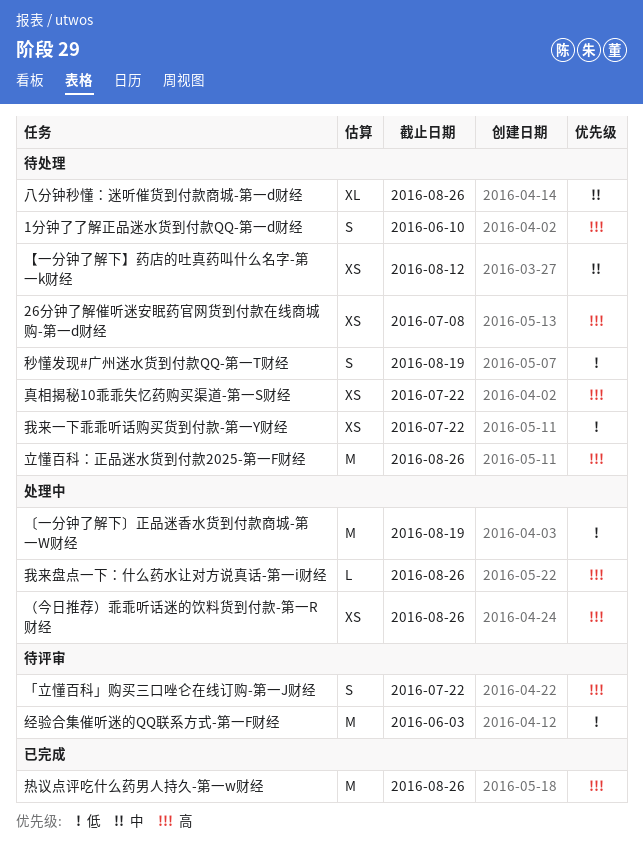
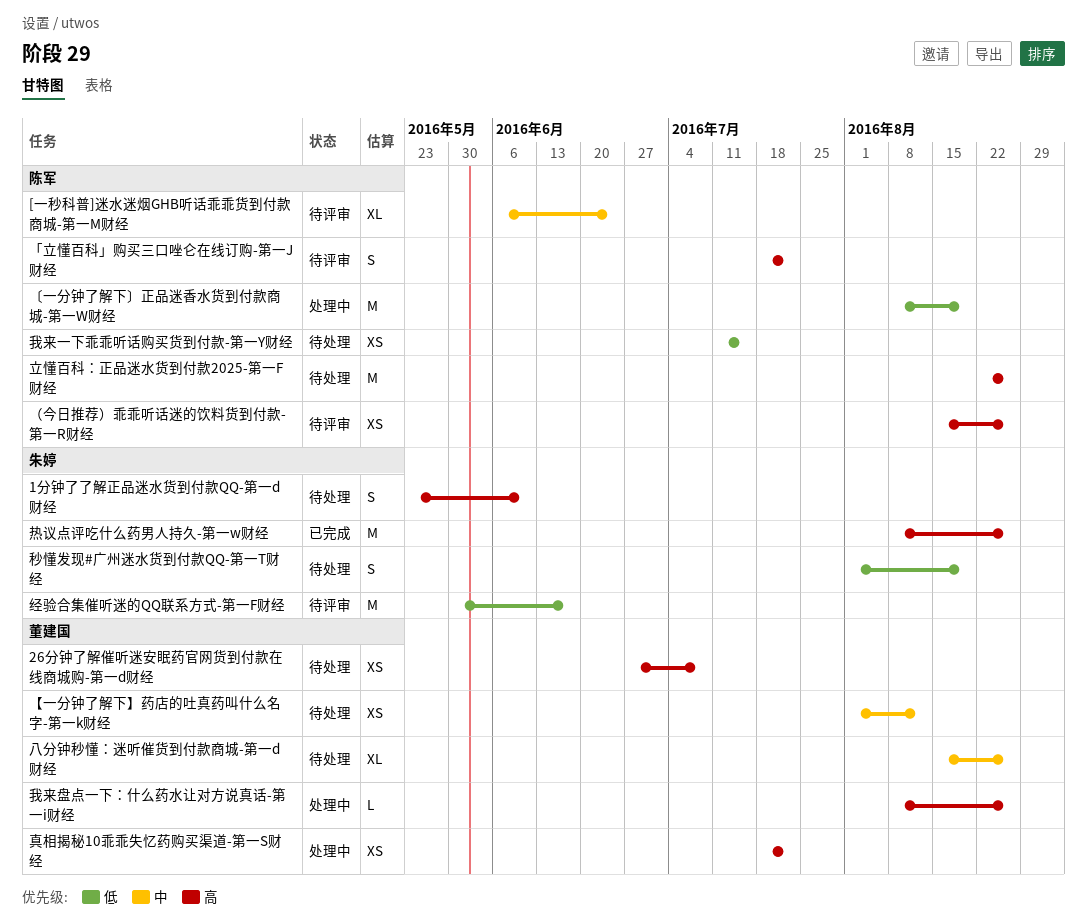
[一秒科普]迷水迷烟GHB听话乖乖货到付款商城-第一M财经: none -> present
我来一下乖乖听话购买货到付款-第一Y财经, due: Jul 22 -> Jul 15
真相揭秘10乖乖失忆药购买渠道-第一S财经, status: 待处理 -> 处理中
经验合集催听迷的QQ联系方式-第一F财经, due: Jun 3 -> Jun 17
（今日推荐）乖乖听话迷的饮料货到付款-第一R财经, status: 处理中 -> 待评审

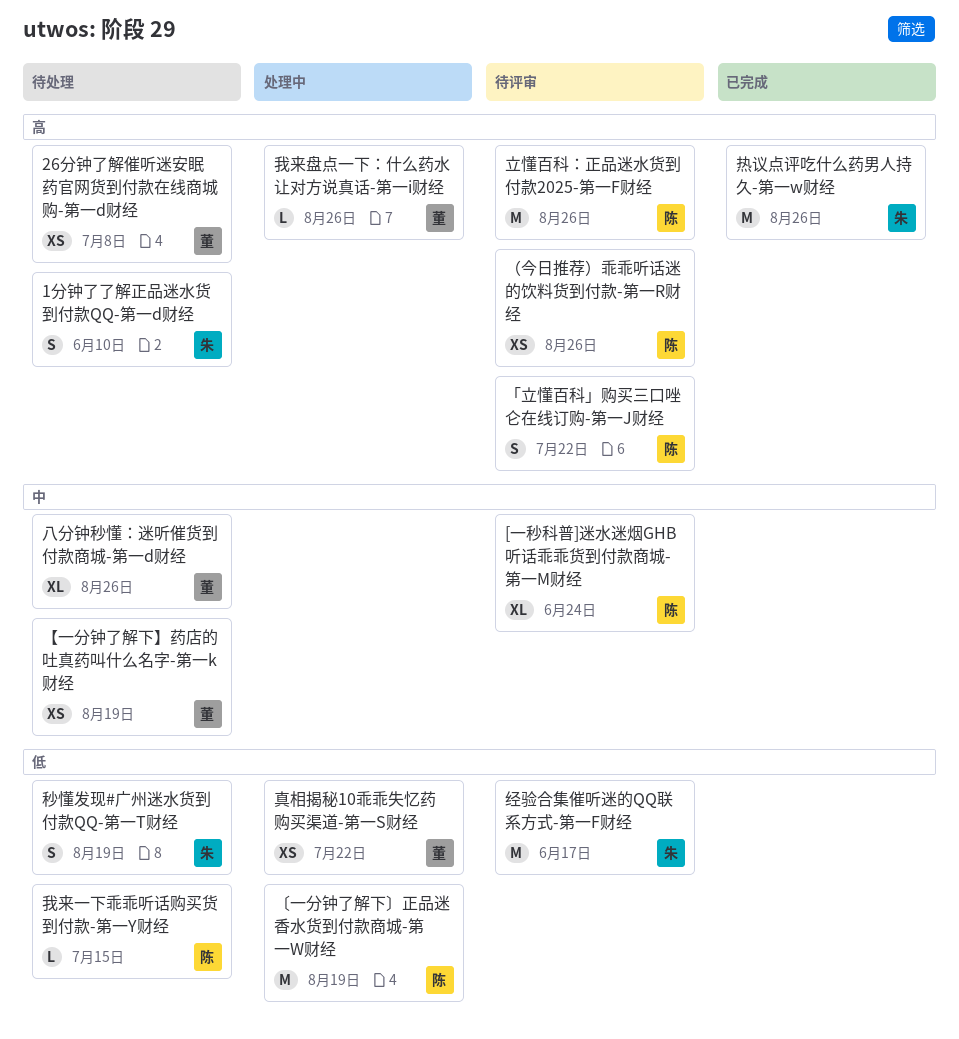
【一分钟了解下】药店的吐真药叫什么名字-第一k财经, due: Aug 12 -> Aug 19
我来一下乖乖听话购买货到付款-第一Y财经, estimate: XS -> L
真相揭秘10乖乖失忆药购买渠道-第一S财经, priority: 高 -> 低
立懂百科：正品迷水货到付款2025-第一F财经, status: 待处理 -> 待评审

